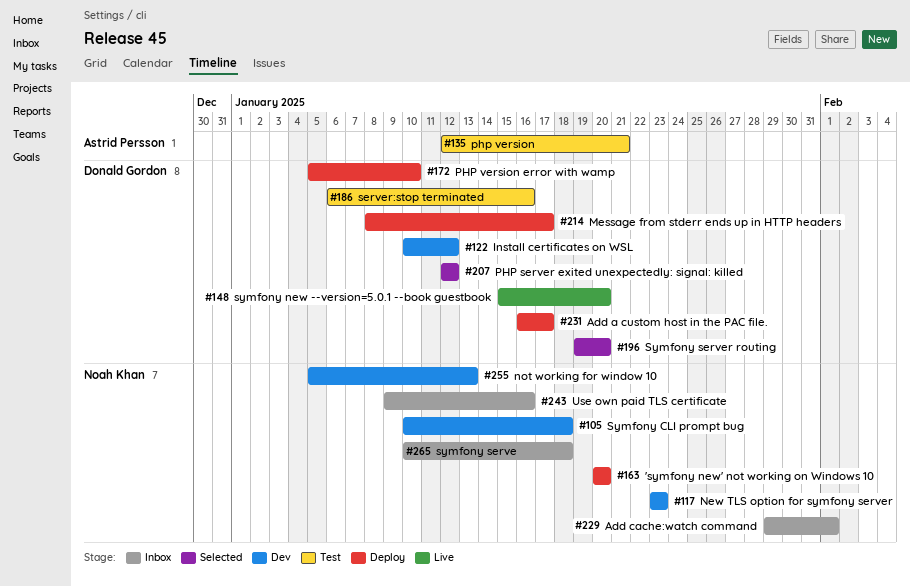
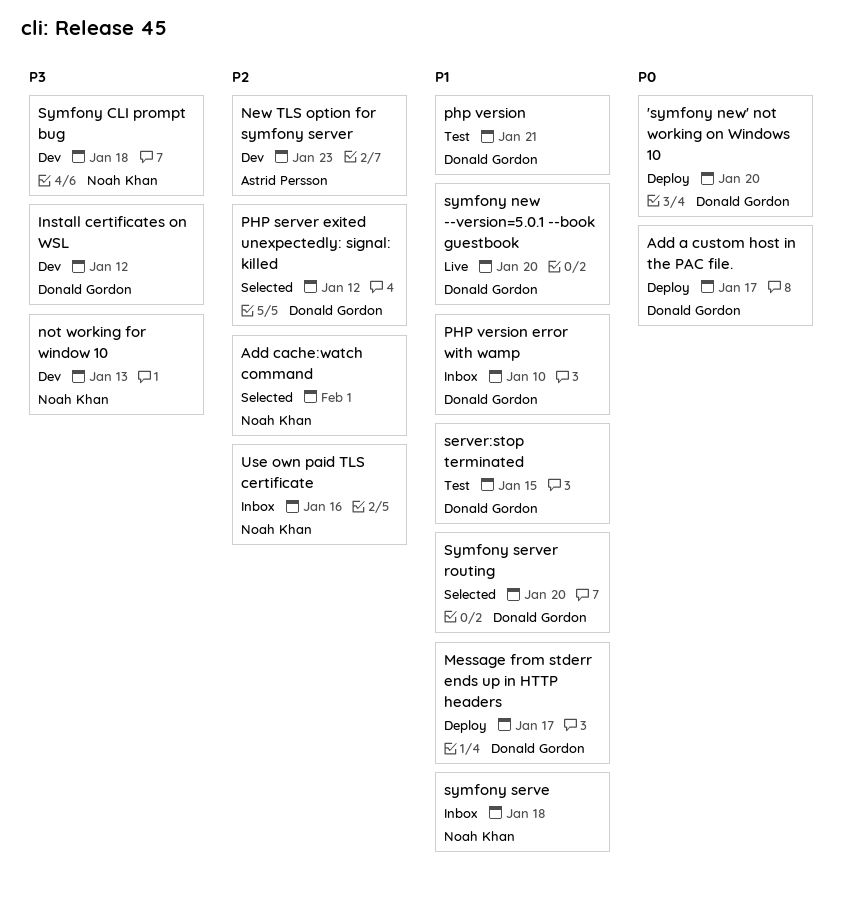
'symfony new' not working on Windows 10, owner: Noah Khan -> Donald Gordon
Add cache:watch command, status: Inbox -> Selected
New TLS option for symfony server, owner: Noah Khan -> Astrid Persson
php version, owner: Astrid Persson -> Donald Gordon
PHP version error with wamp, status: Deploy -> Inbox
server:stop terminated, due: Jan 16 -> Jan 15

